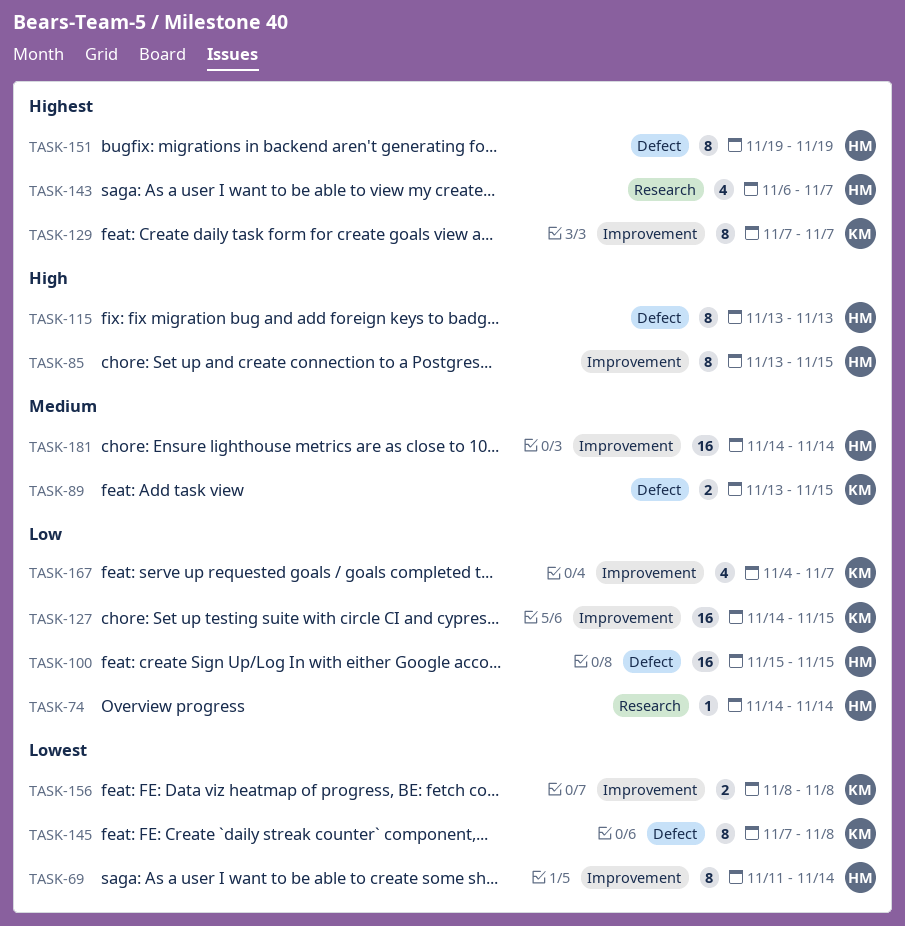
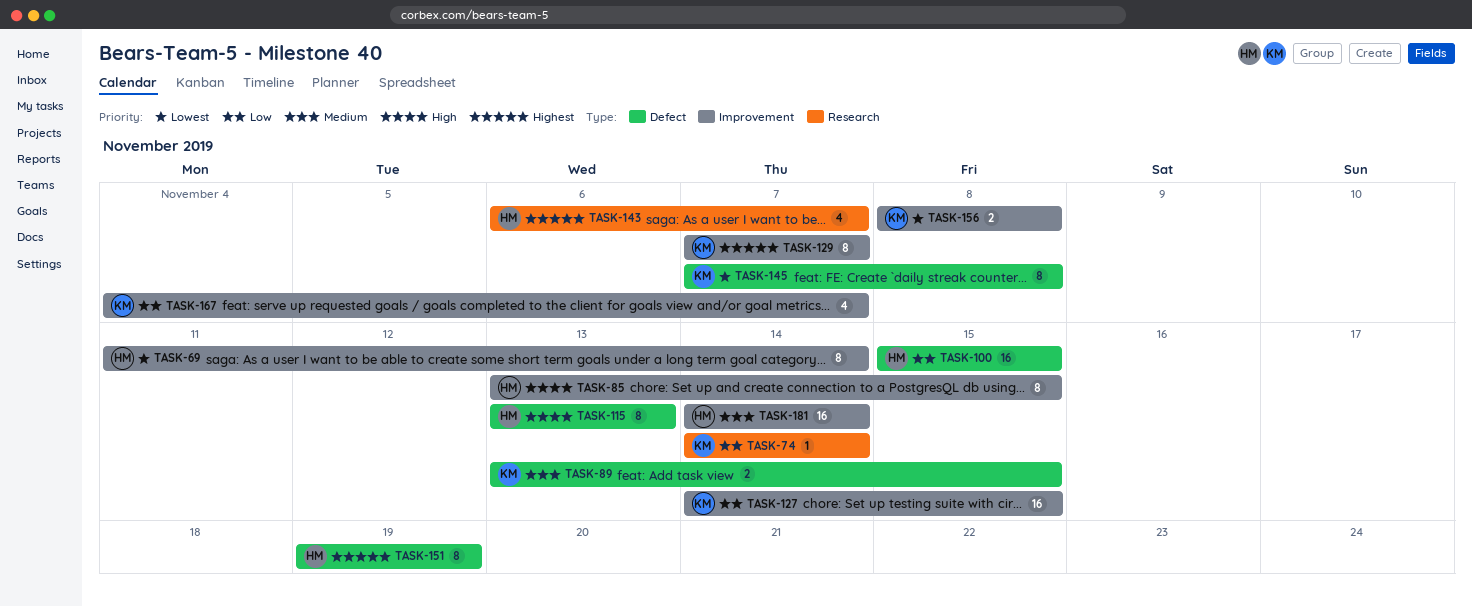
TASK-74, owner: HM -> KM

